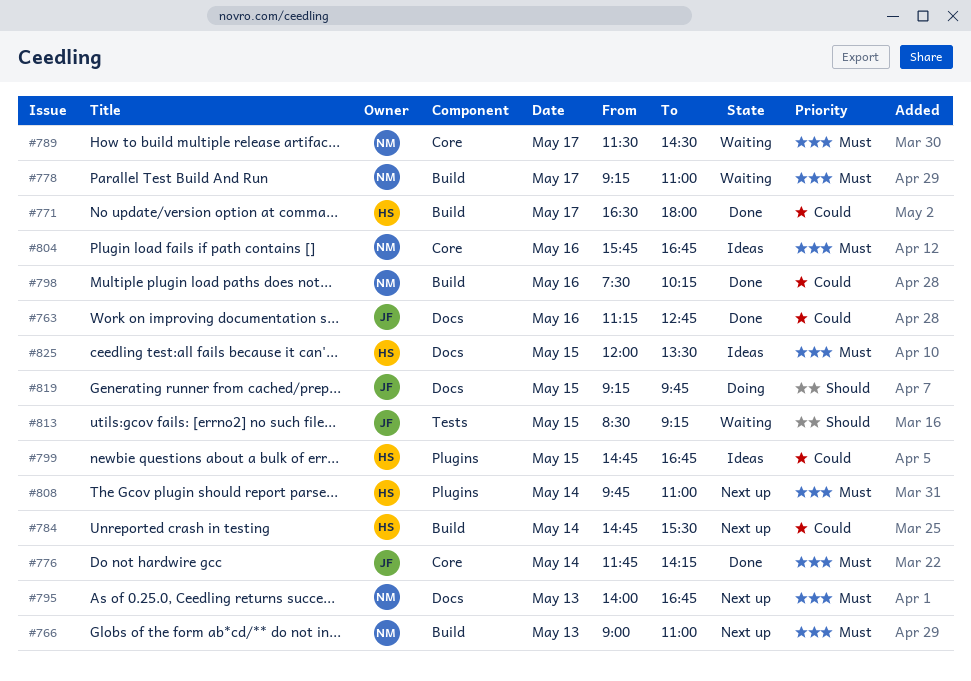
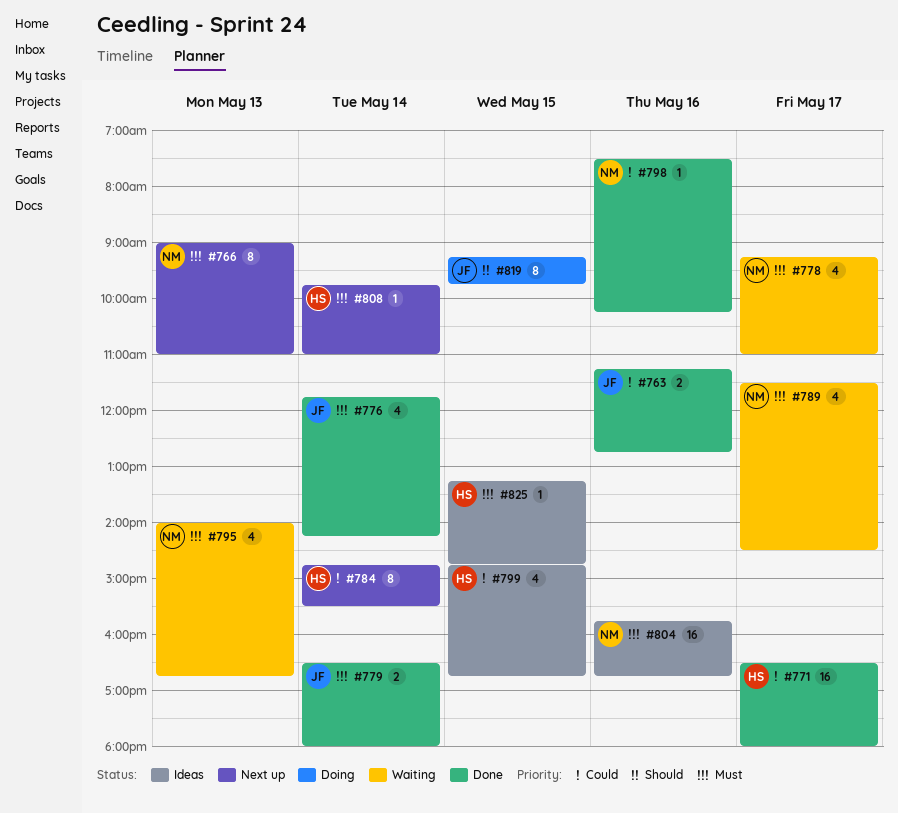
#779: none -> present
#795, status: Next up -> Waiting
#813: present -> none
#825, begins: 12:00 -> 13:15
#825, ends: 13:30 -> 14:45

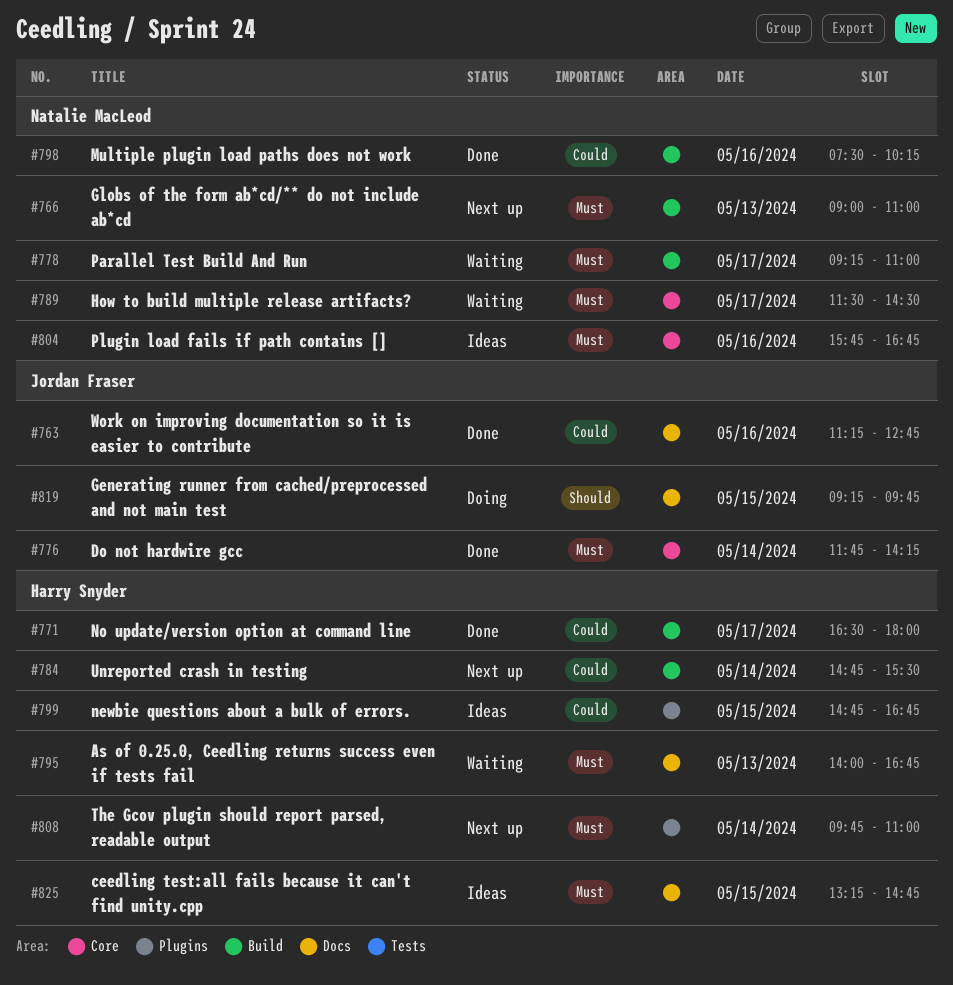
#779: present -> none
#795, owner: Natalie MacLeod -> Harry Snyder

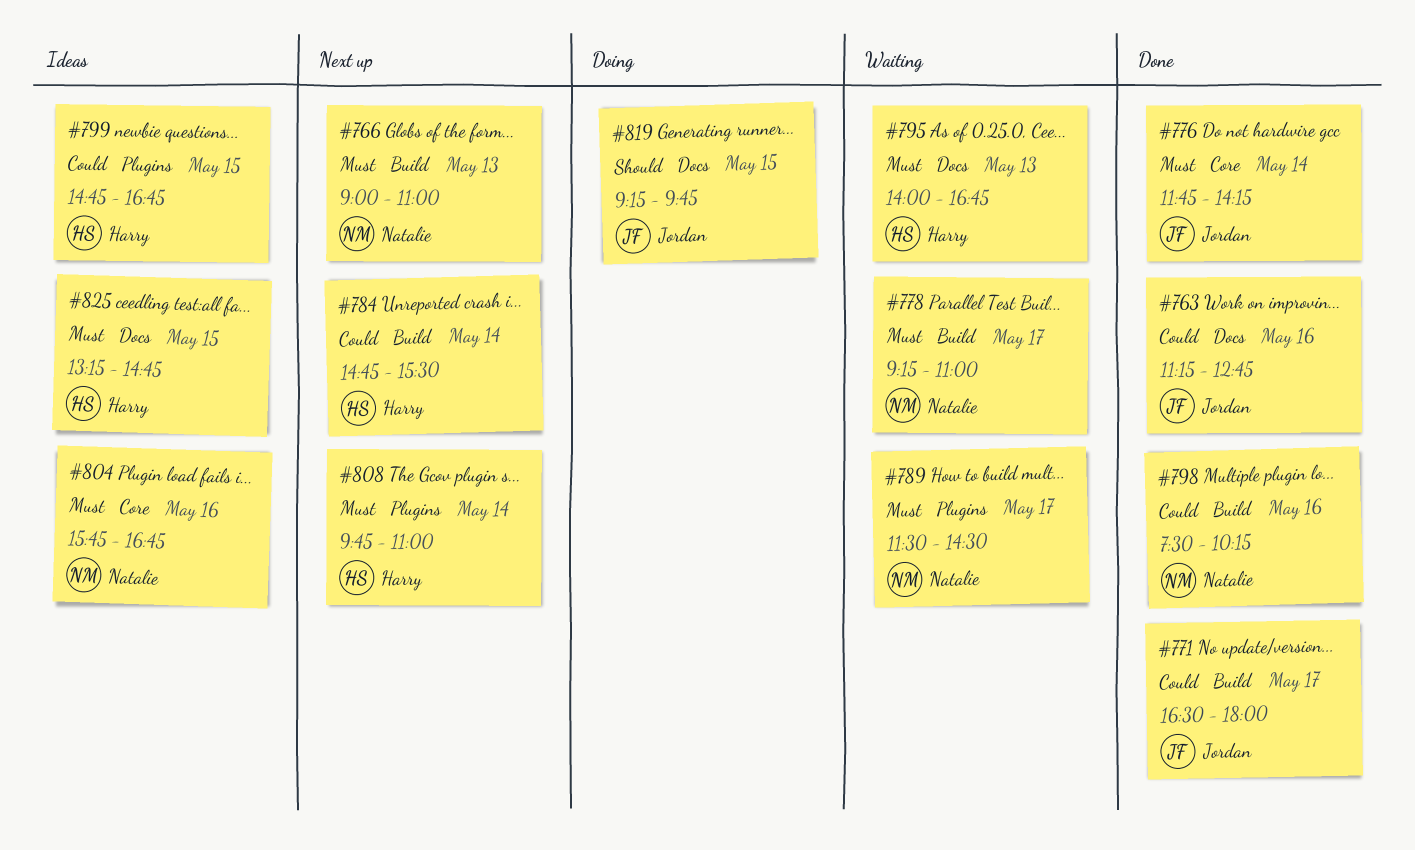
#771, owner: Harry Snyder -> Jordan Fraser
#789, label: Core -> Plugins

